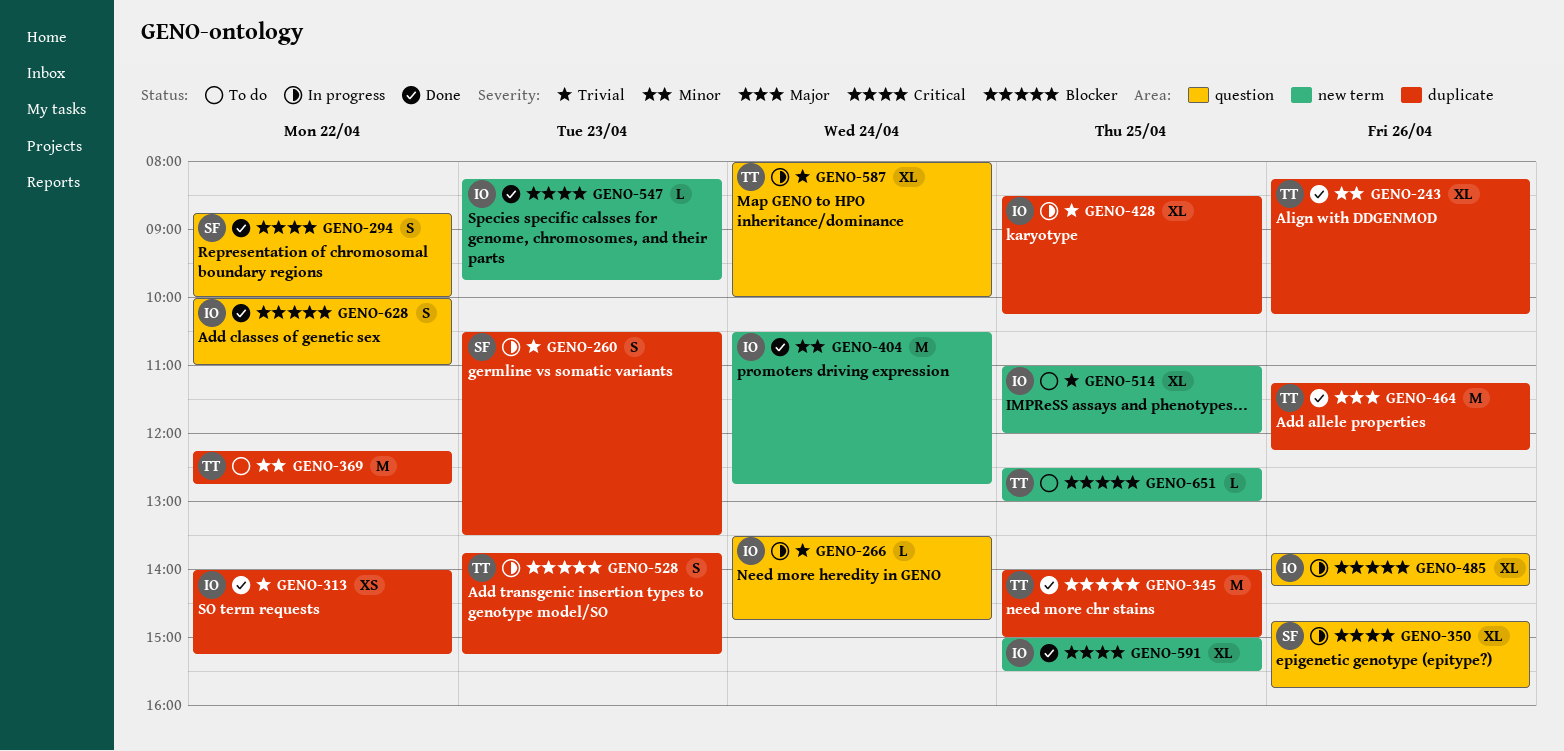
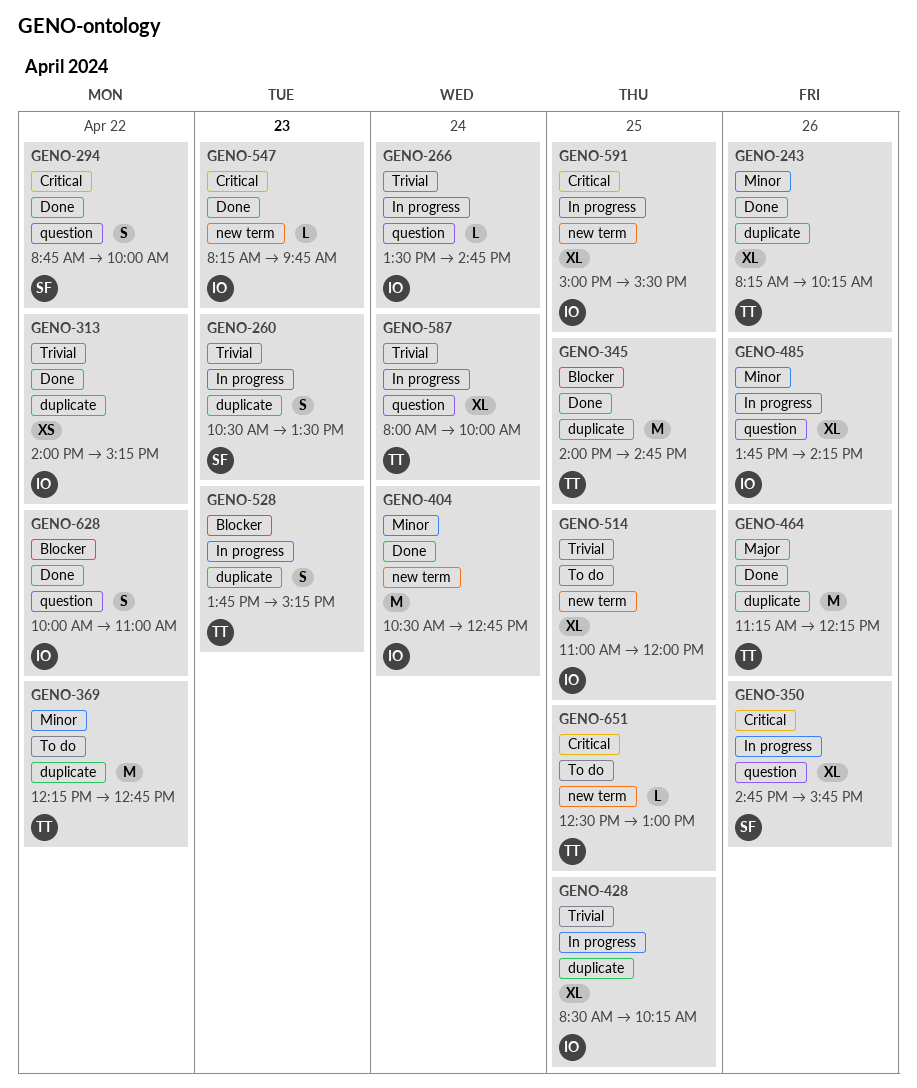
GENO-345, ends: 15:00 -> 14:45
GENO-485, priority: Blocker -> Minor
GENO-591, status: Done -> In progress
GENO-651, priority: Blocker -> Critical

